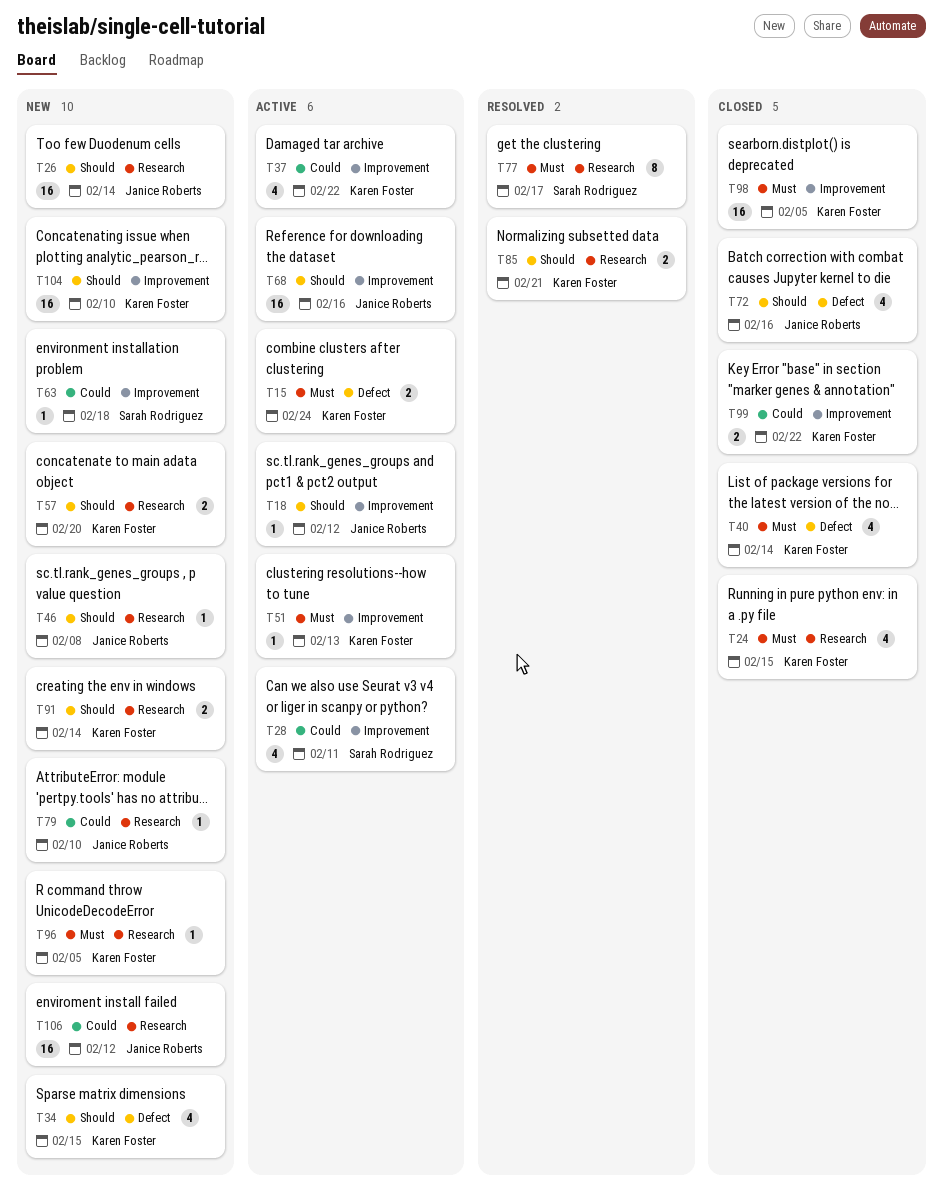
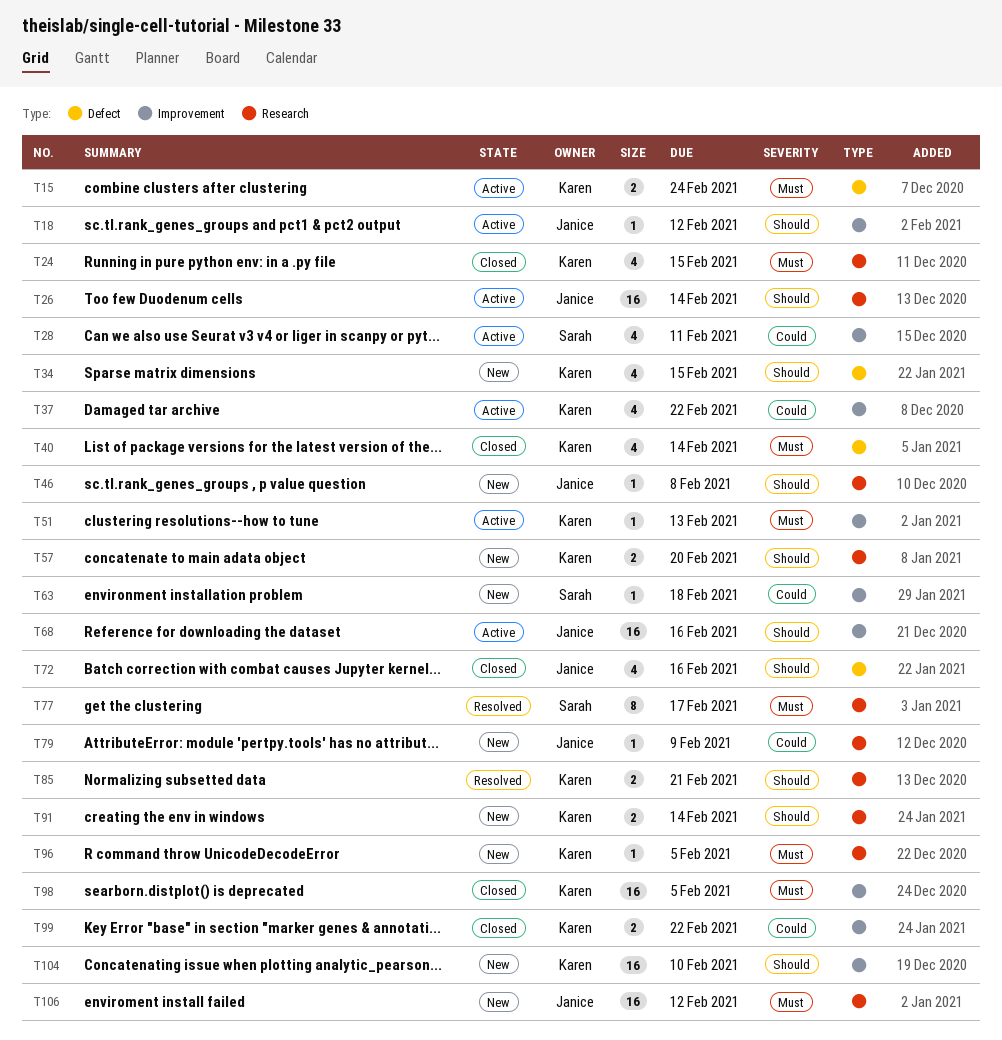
T26, status: New -> Active
T79, due: Feb 10 -> Feb 9
T106, priority: Could -> Must

